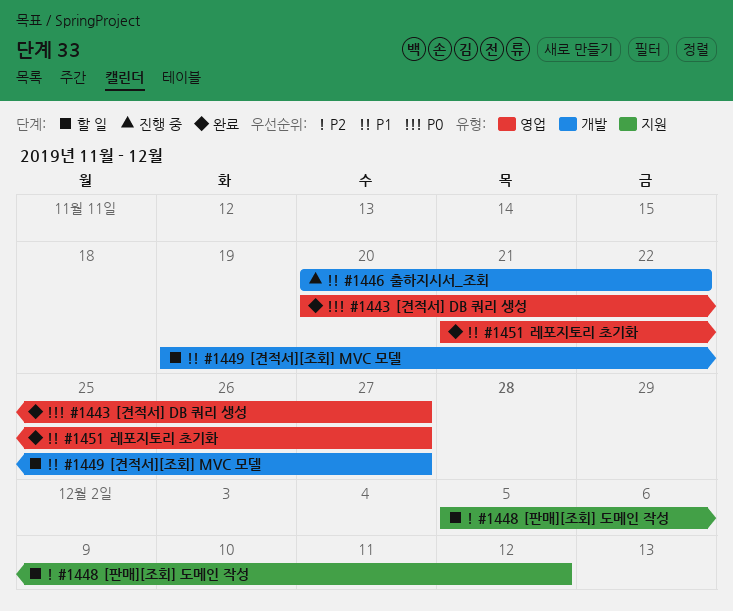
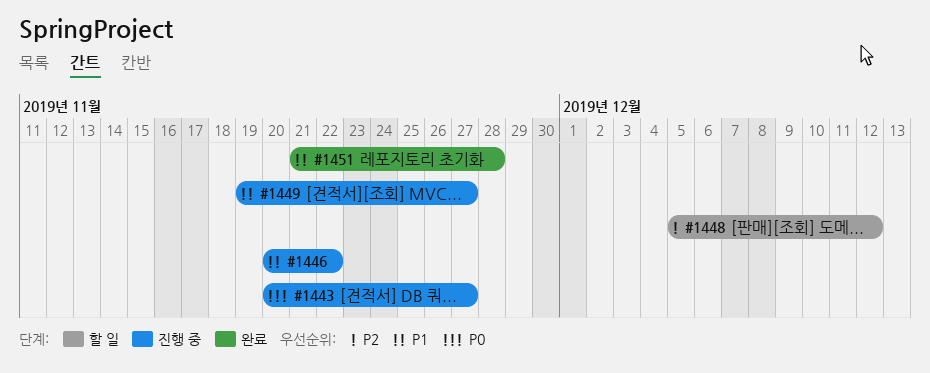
#1443, status: 완료 -> 진행 중
#1449, status: 할 일 -> 진행 중
#1451, due: Nov 27 -> Nov 28

